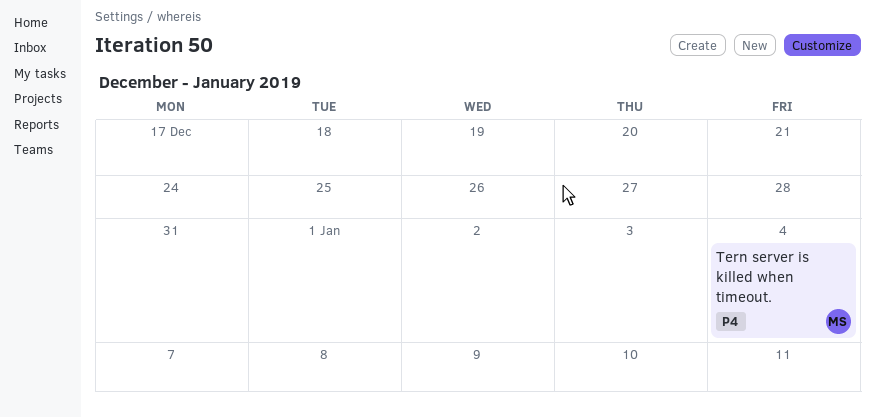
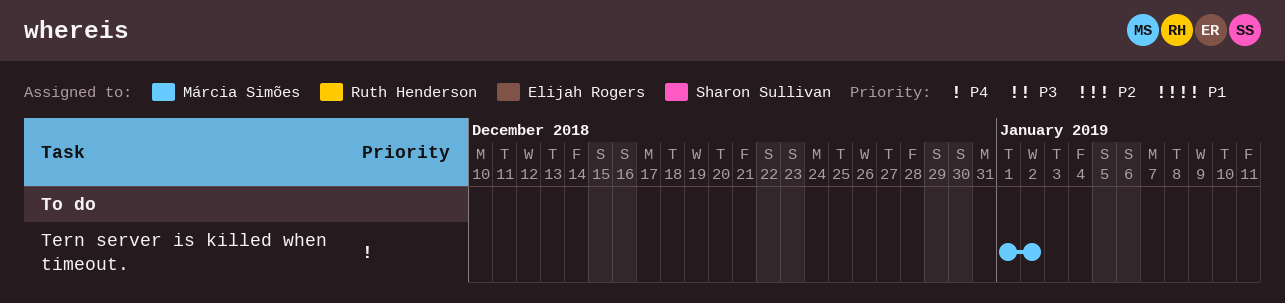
Tern server is killed when timeout., due: Jan 4 -> Jan 2

